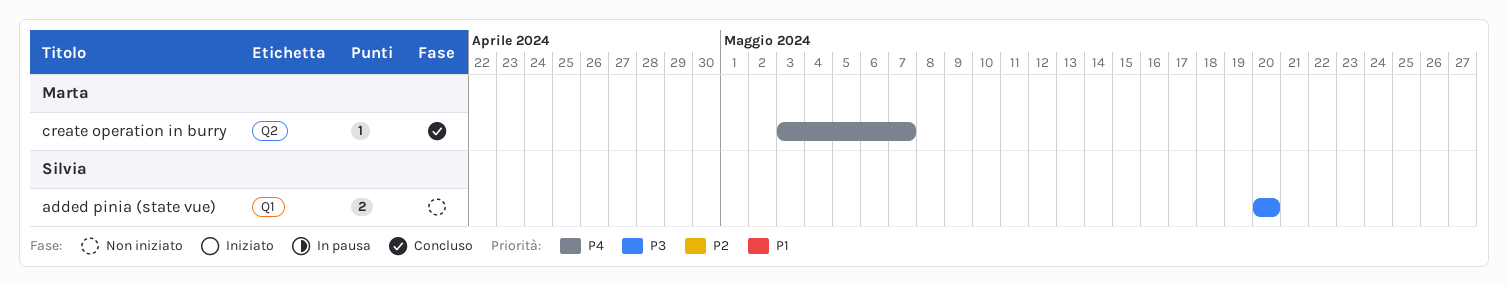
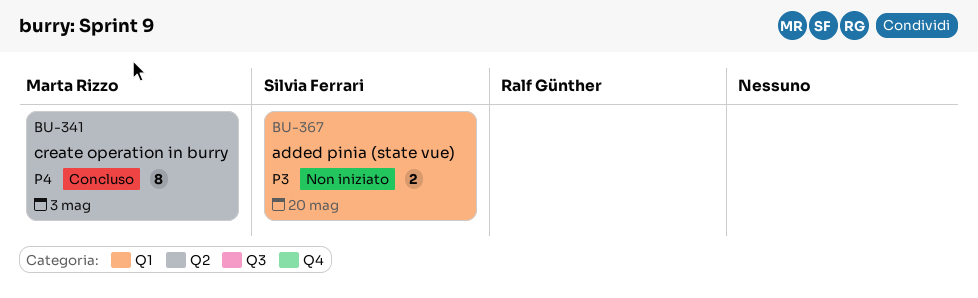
create operation in burry, estimate: 1 -> 8
create operation in burry, due: May 7 -> May 3

